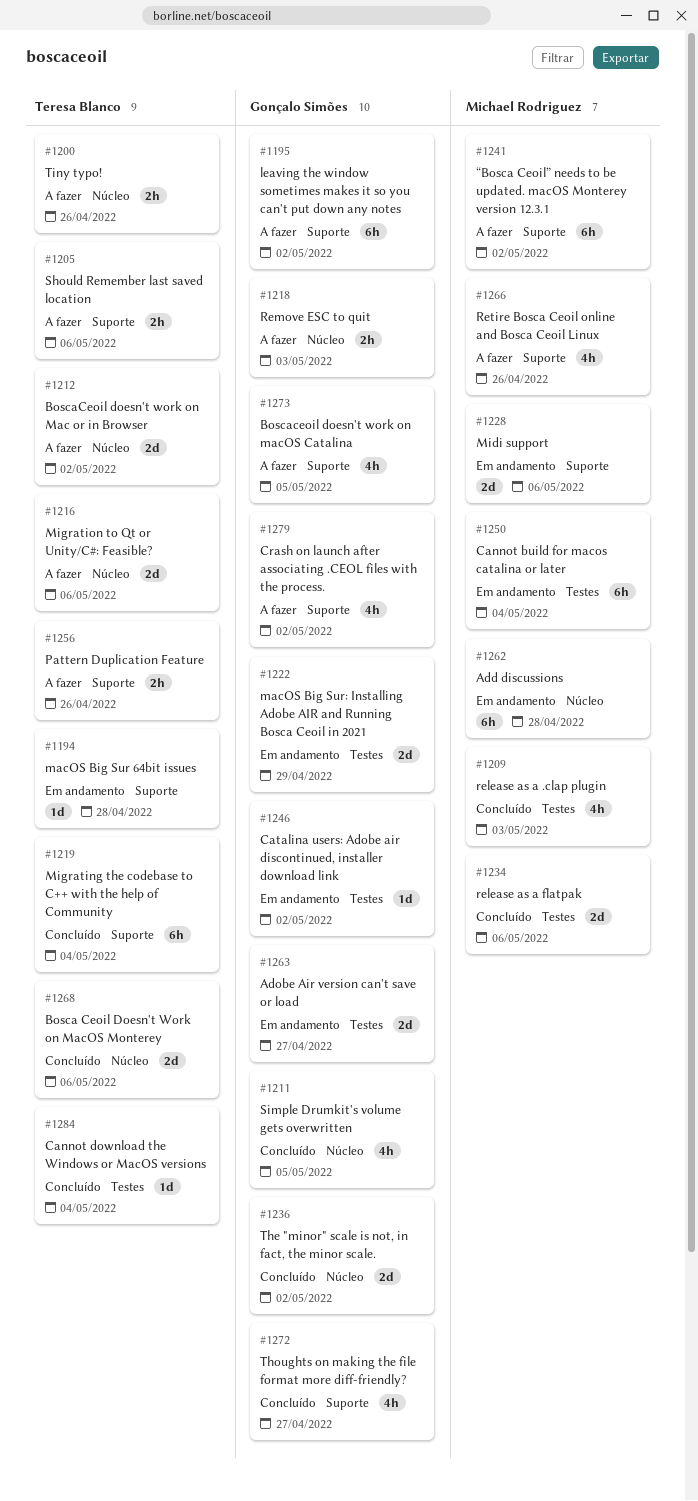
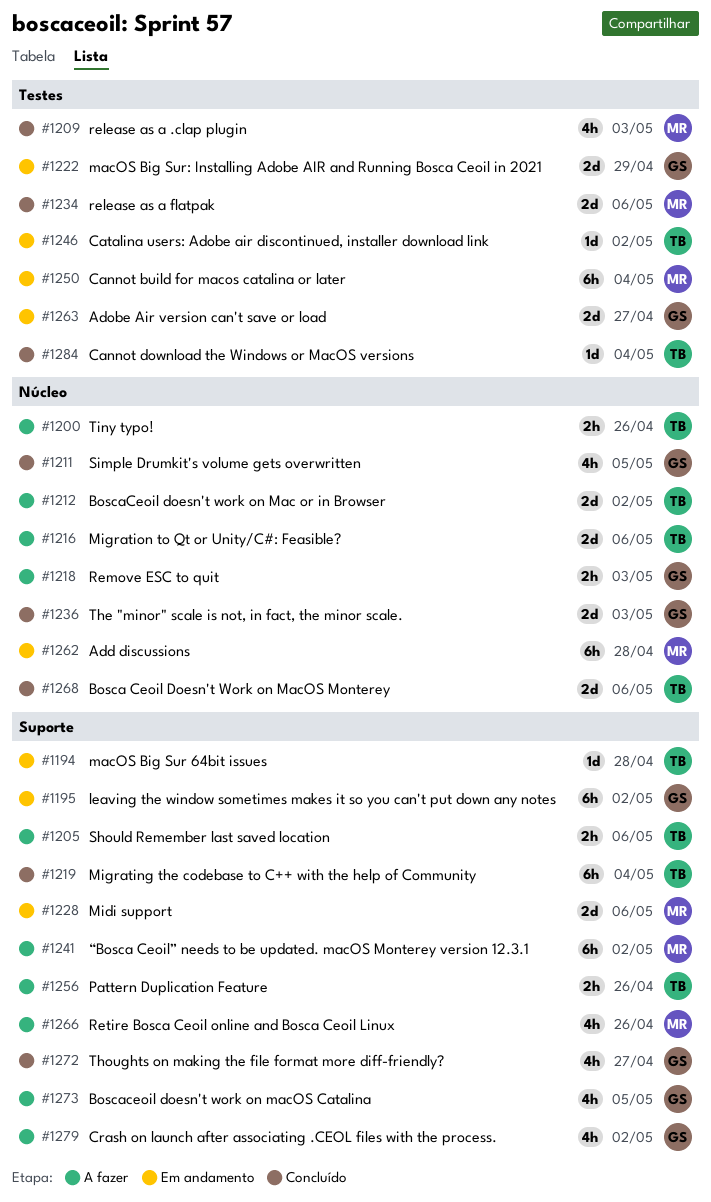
#1195, status: A fazer -> Em andamento
#1236, due: May 2 -> May 3
#1246, owner: Gonçalo Simões -> Teresa Blanco

